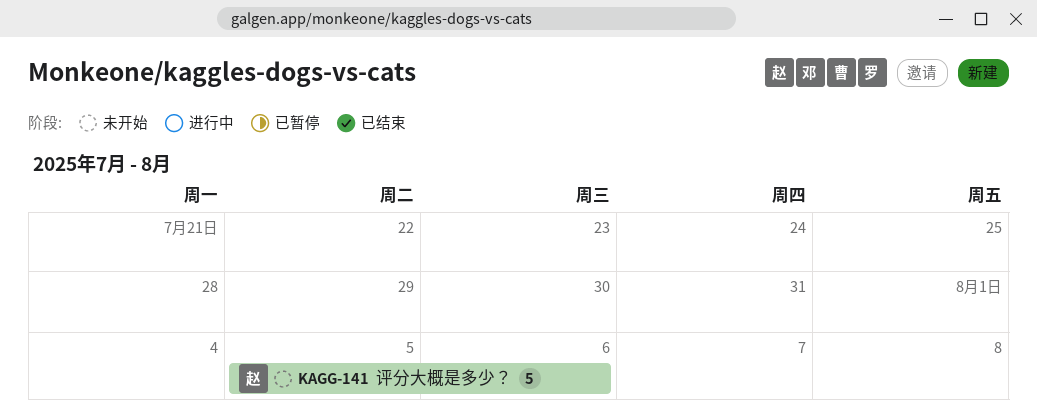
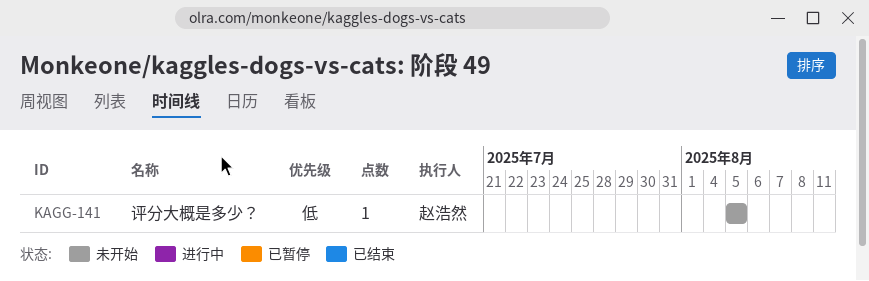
KAGG-141, estimate: 5 -> 1
KAGG-141, due: Aug 6 -> Aug 5

